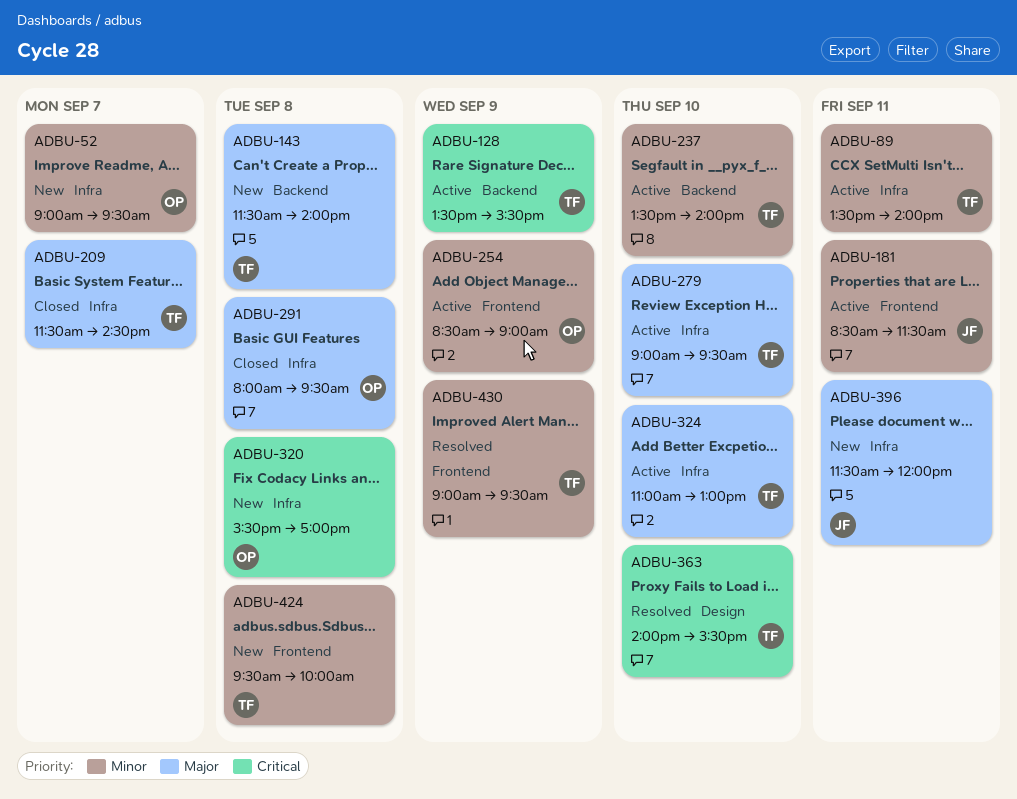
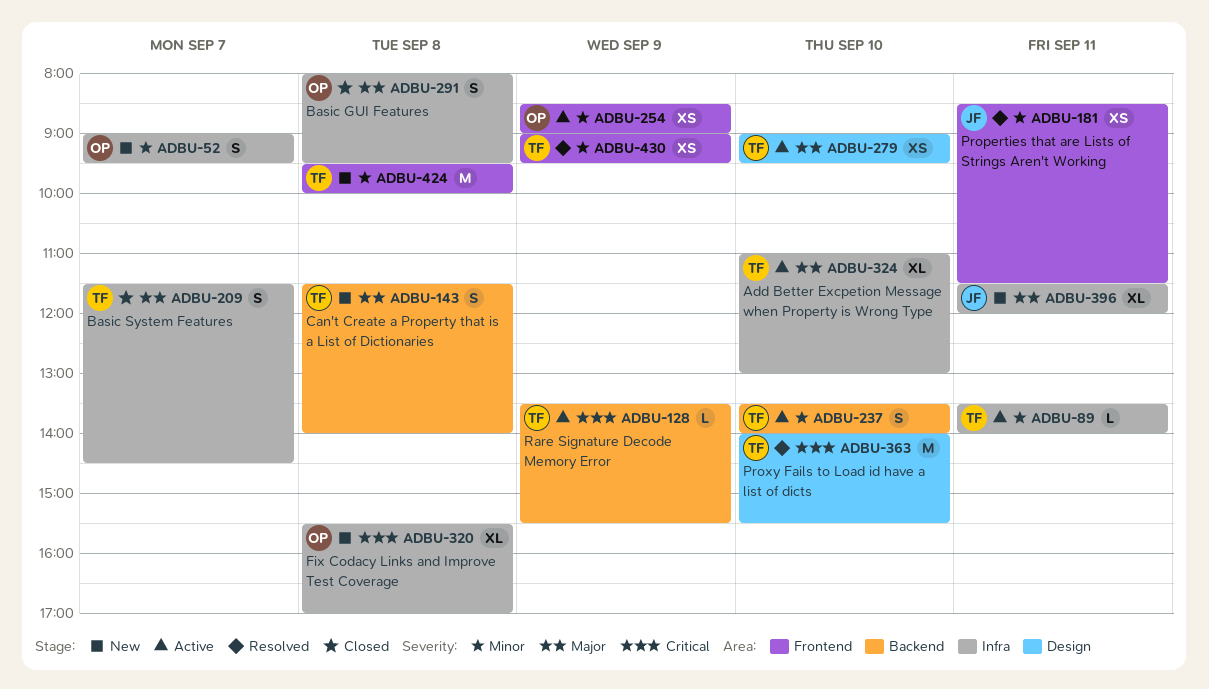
ADBU-181, status: Active -> Resolved
ADBU-279, label: Infra -> Design

